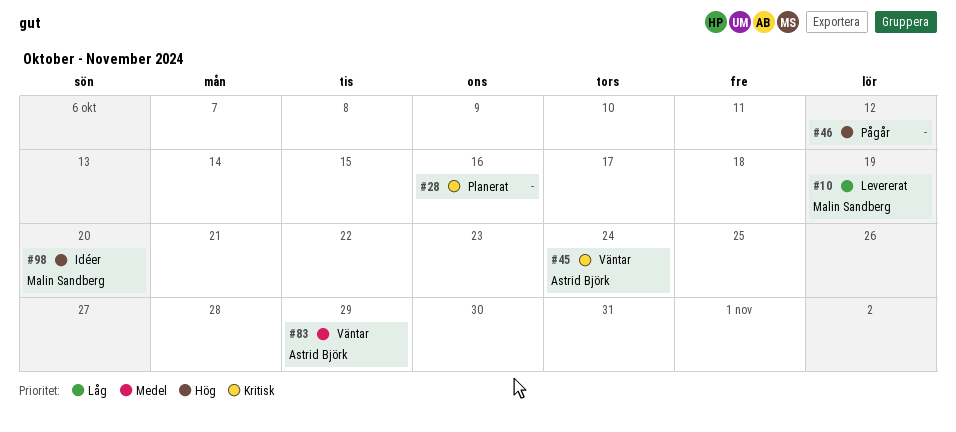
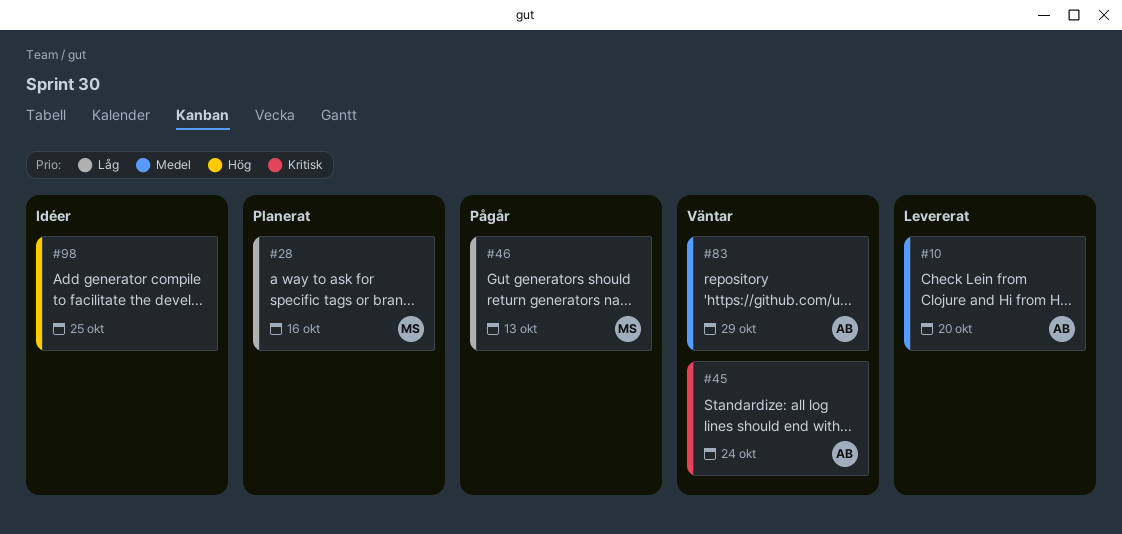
#10, owner: Malin Sandberg -> Astrid Björk
#10, priority: Låg -> Medel
#10, due: Oct 19 -> Oct 20
#28, owner: none -> Malin Sandberg
#28, priority: Kritisk -> Låg
#46, owner: none -> Malin Sandberg
#46, priority: Hög -> Låg
#46, due: Oct 12 -> Oct 13
#98, owner: Malin Sandberg -> none
#98, due: Oct 20 -> Oct 25

